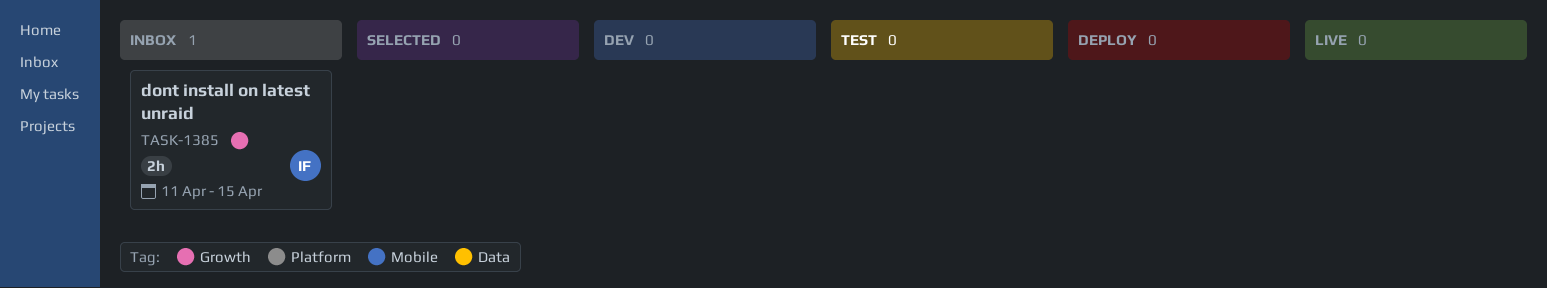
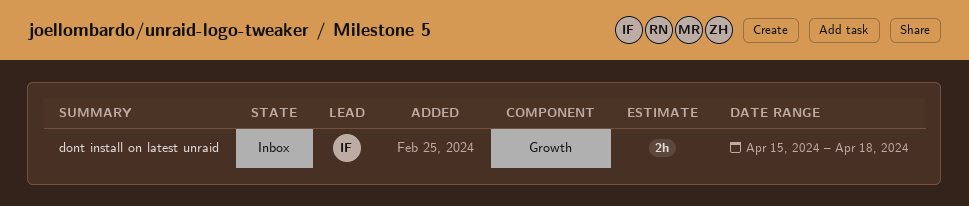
dont install on latest unraid, start: Apr 11 -> Apr 15
dont install on latest unraid, due: Apr 15 -> Apr 18

